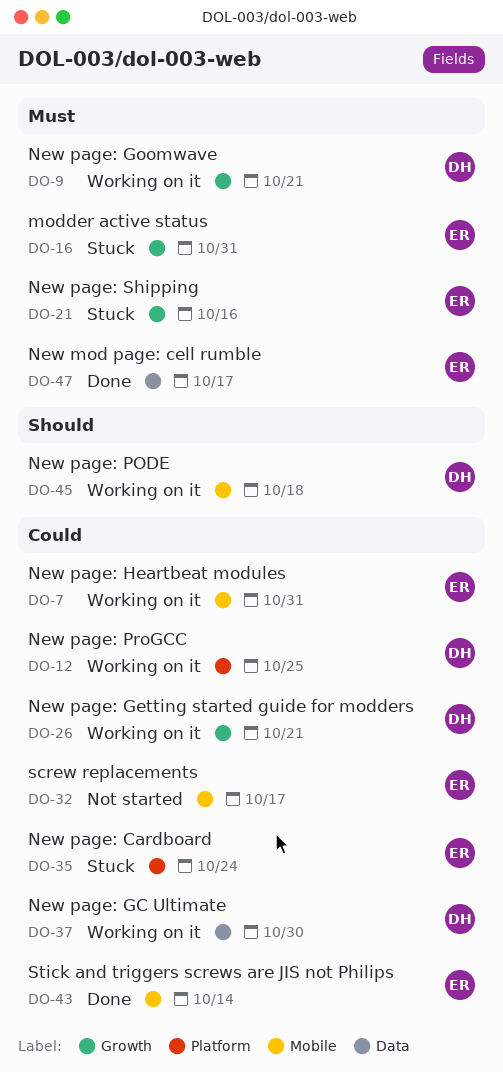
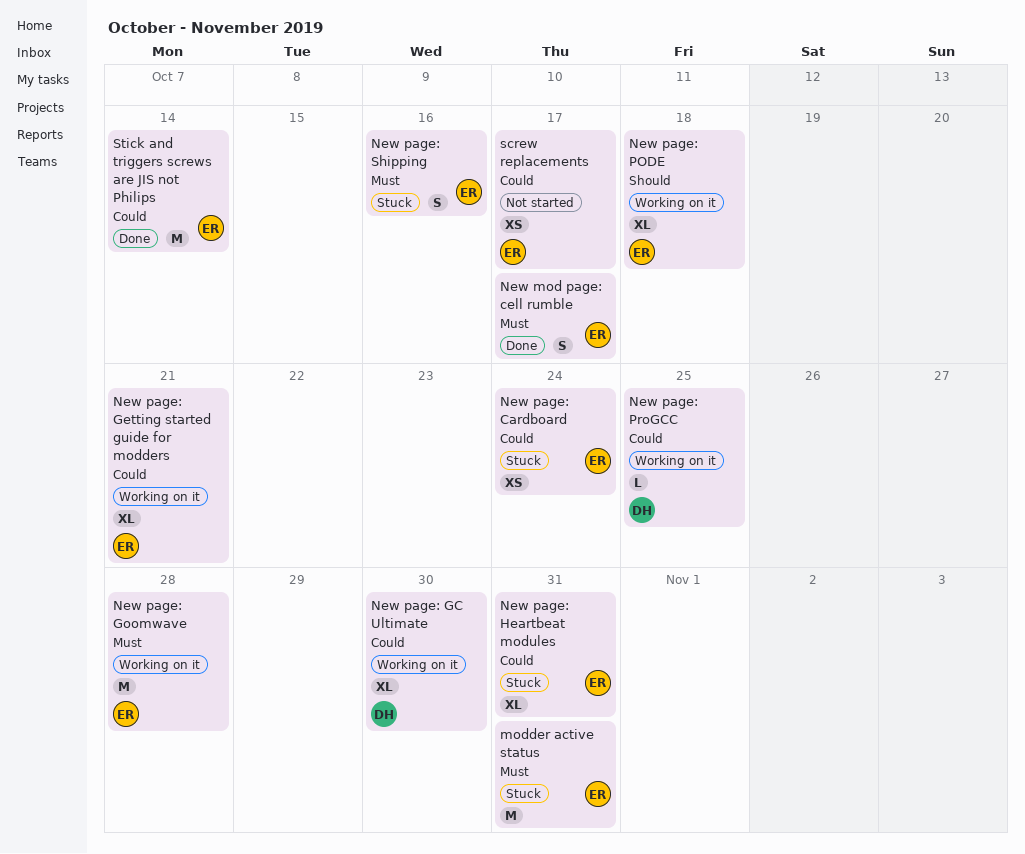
New page: Getting started guide for modders, owner: DH -> ER
New page: Goomwave, owner: DH -> ER
New page: Goomwave, due: Oct 21 -> Oct 28
New page: Heartbeat modules, status: Working on it -> Stuck
New page: PODE, owner: DH -> ER

